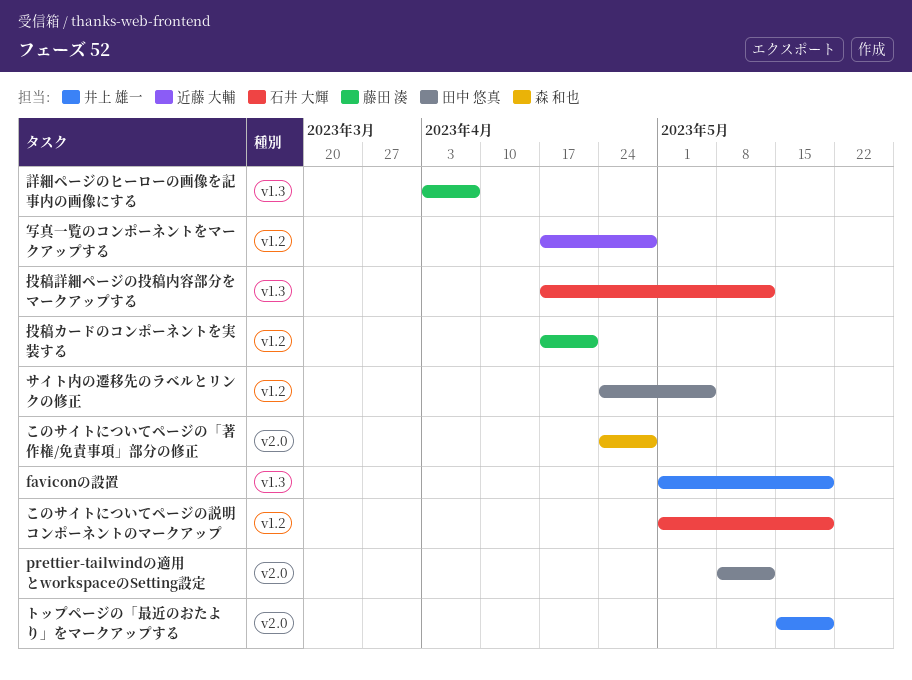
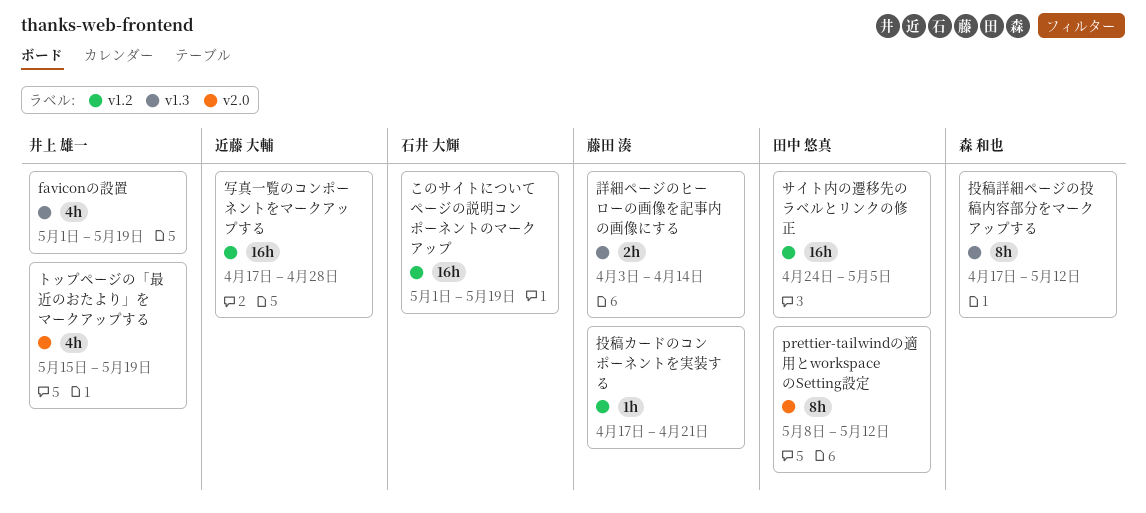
このサイトについてページの「著作権/免責事項」部分の修正: present -> none
投稿詳細ページの投稿内容部分をマークアップする, owner: 石井 大輝 -> 森 和也
詳細ページのヒーローの画像を記事内の画像にする, due: Apr 7 -> Apr 14

